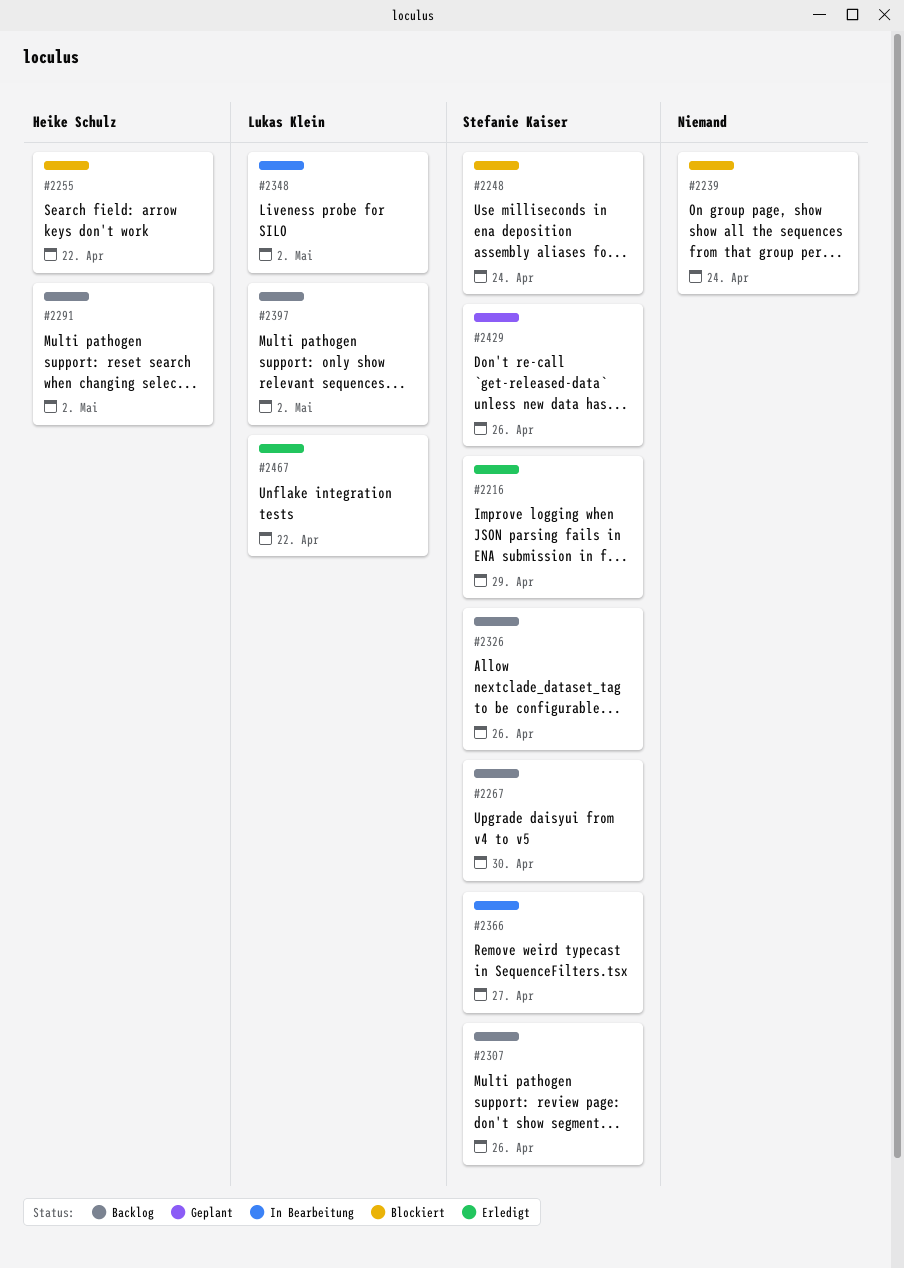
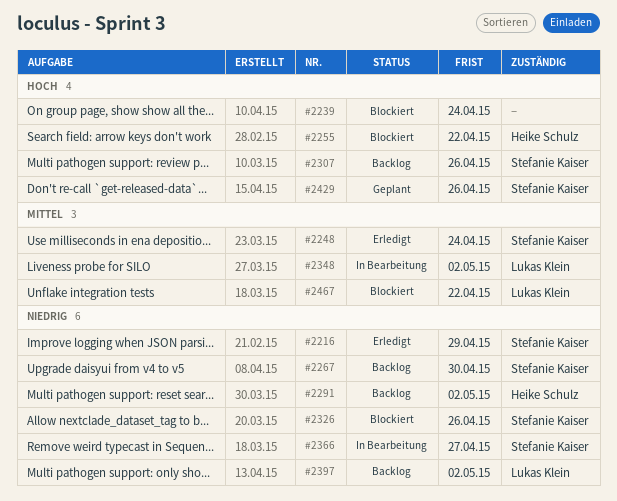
#2248, status: Blockiert -> Erledigt
#2326, status: Backlog -> Blockiert
#2467, status: Erledigt -> Blockiert

